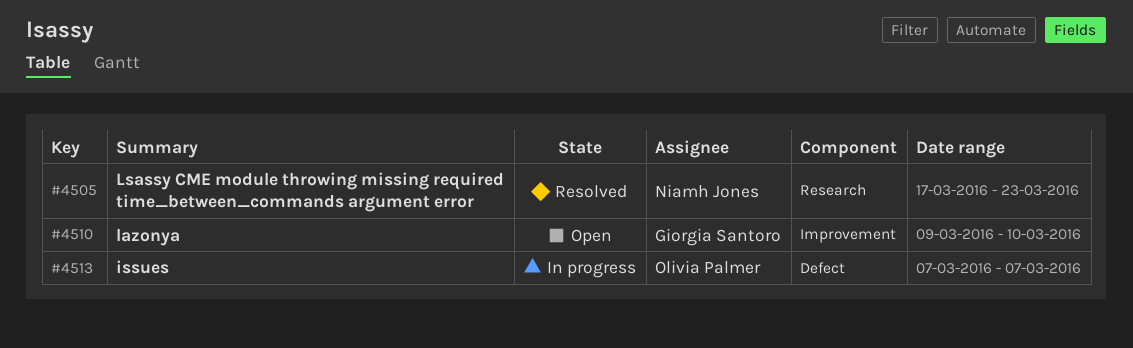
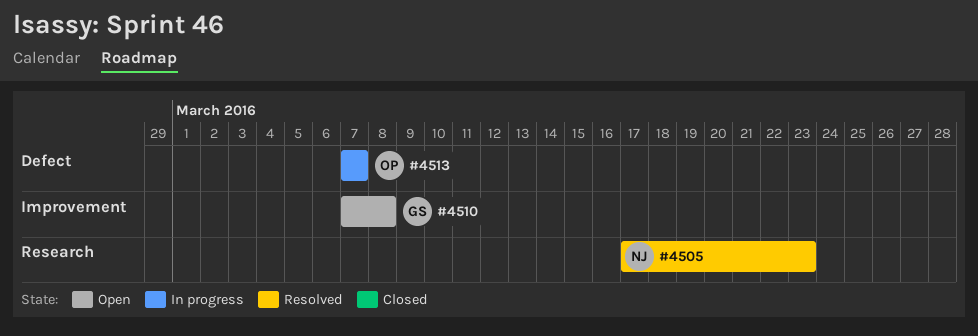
#4510, start: Mar 9 -> Mar 7
#4510, due: Mar 10 -> Mar 8

